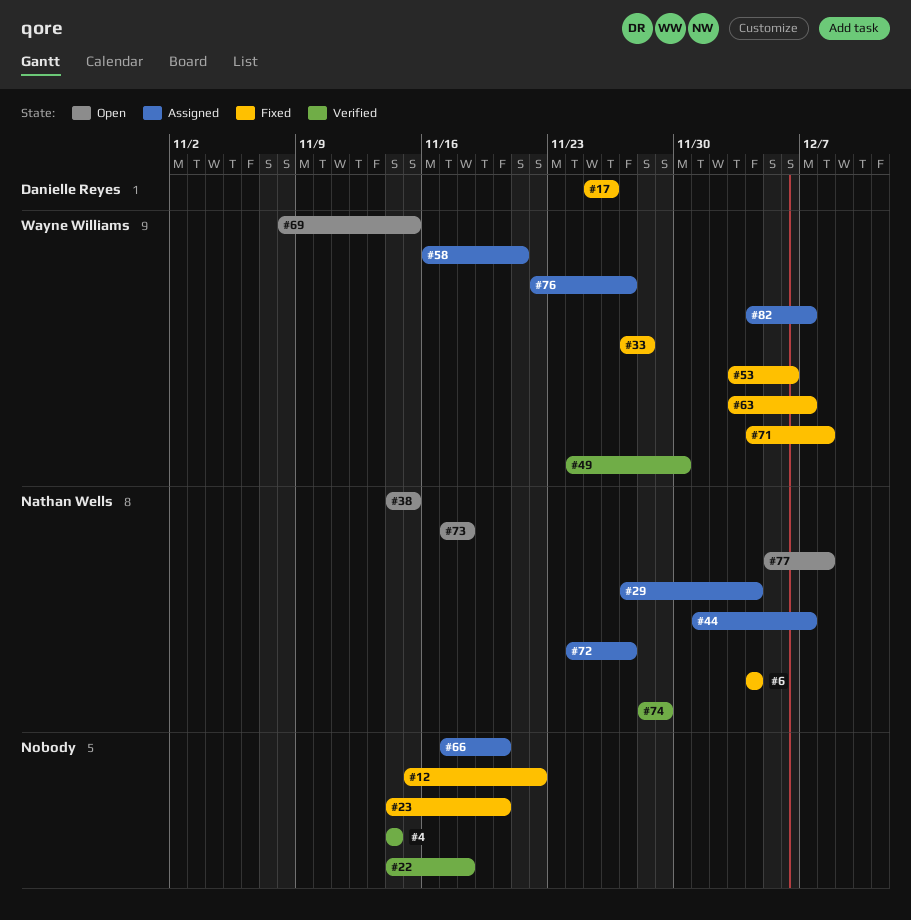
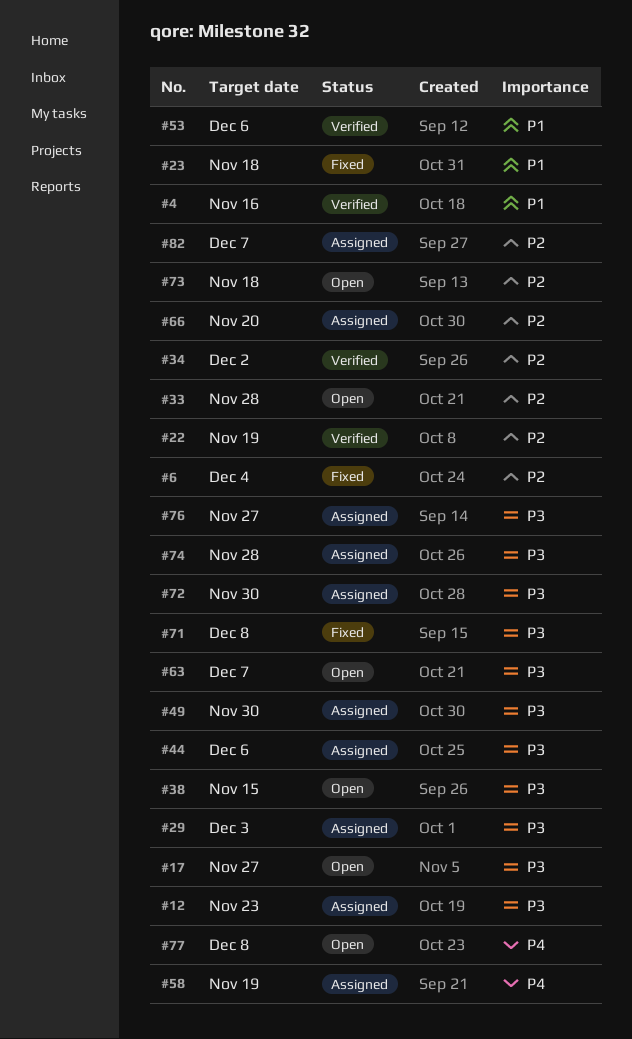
#4, due: Nov 14 -> Nov 16
#12, status: Fixed -> Assigned
#12, due: Nov 22 -> Nov 23
#17, status: Fixed -> Open
#17, due: Nov 26 -> Nov 27
#22, due: Nov 18 -> Nov 19
#23, due: Nov 20 -> Nov 18
#29, due: Dec 4 -> Dec 3
#33, status: Fixed -> Open
#34: none -> present
#44, due: Dec 7 -> Dec 6
#49, status: Verified -> Assigned
#53, status: Fixed -> Verified
#58, due: Nov 21 -> Nov 19
#63, status: Fixed -> Open
#69: present -> none
#72, due: Nov 27 -> Nov 30
#74, status: Verified -> Assigned
#74, due: Nov 29 -> Nov 28

